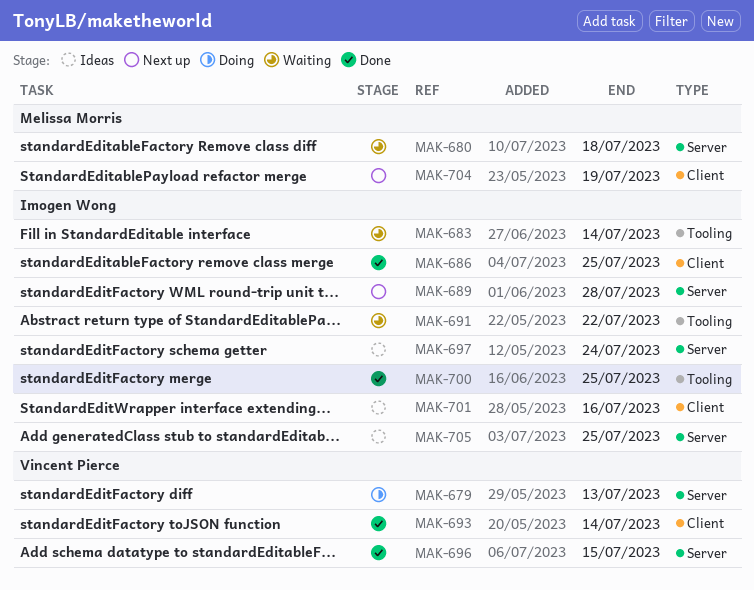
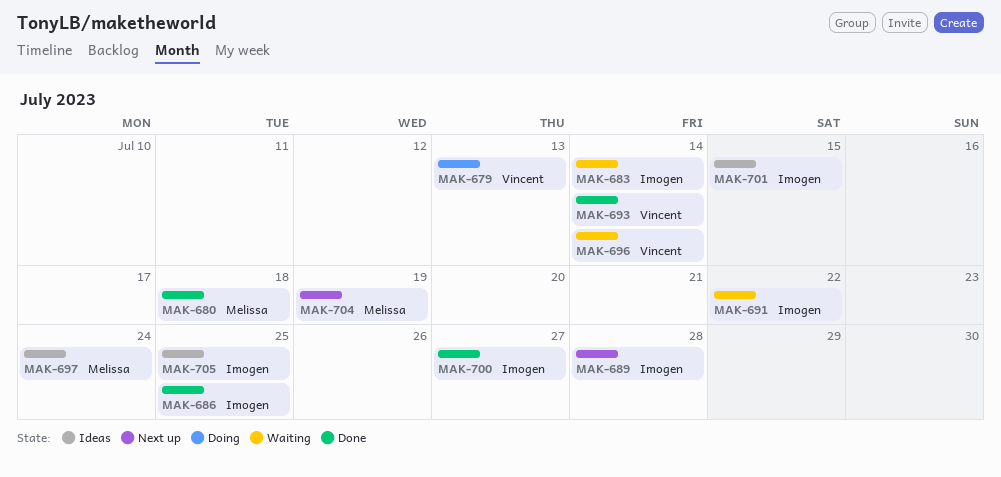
MAK-680, status: Waiting -> Done
MAK-696, status: Done -> Waiting
MAK-696, due: Jul 15 -> Jul 14
MAK-697, owner: Imogen Wong -> Melissa Morris
MAK-700, due: Jul 25 -> Jul 27
MAK-701, due: Jul 16 -> Jul 15

